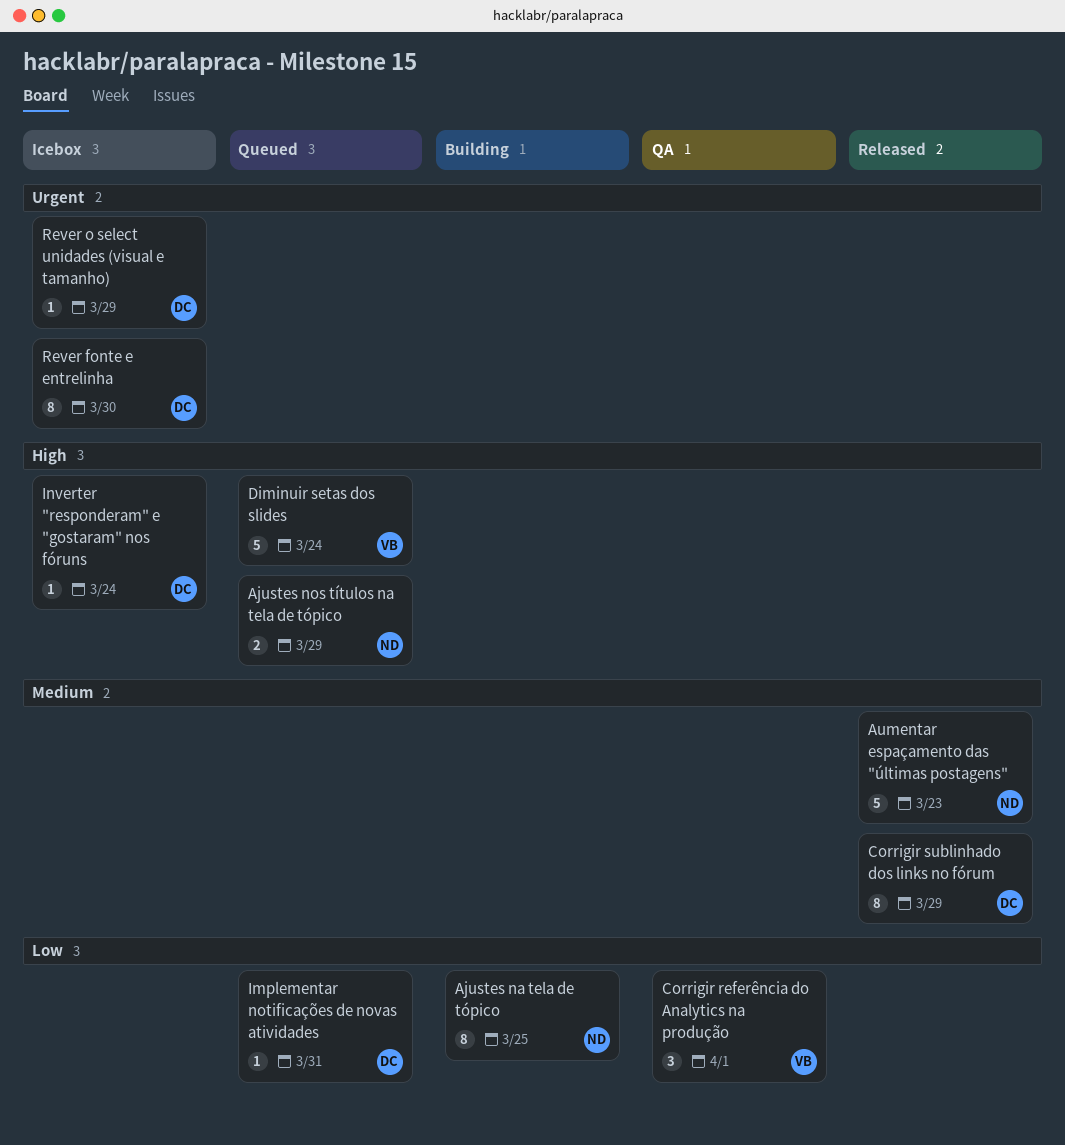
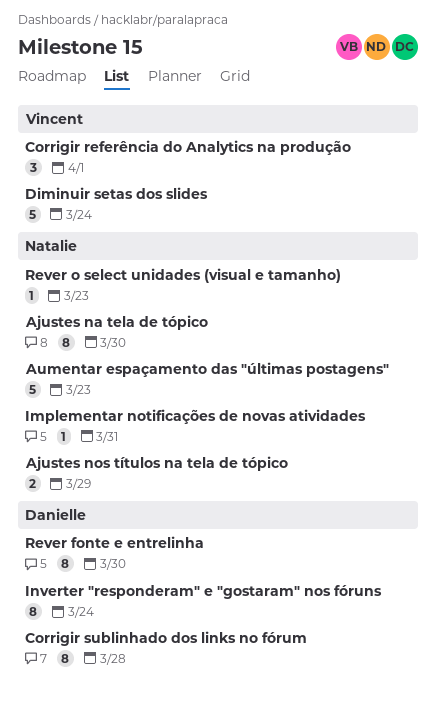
Ajustes na tela de tópico, due: Mar 25 -> Mar 30
Corrigir sublinhado dos links no fórum, due: Mar 29 -> Mar 28
Implementar notificações de novas atividades, owner: Danielle -> Natalie
Inverter "responderam" e "gostaram" nos fóruns, estimate: 1 -> 8
Rever o select unidades (visual e tamanho), owner: Danielle -> Natalie
Rever o select unidades (visual e tamanho), due: Mar 29 -> Mar 23

